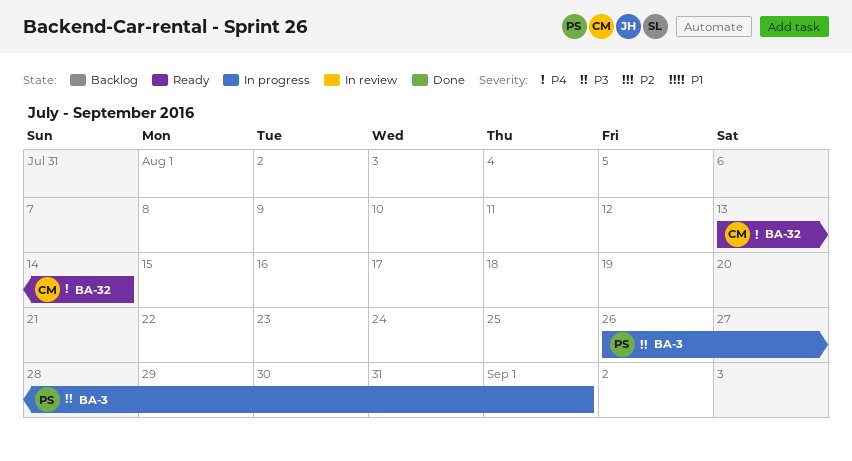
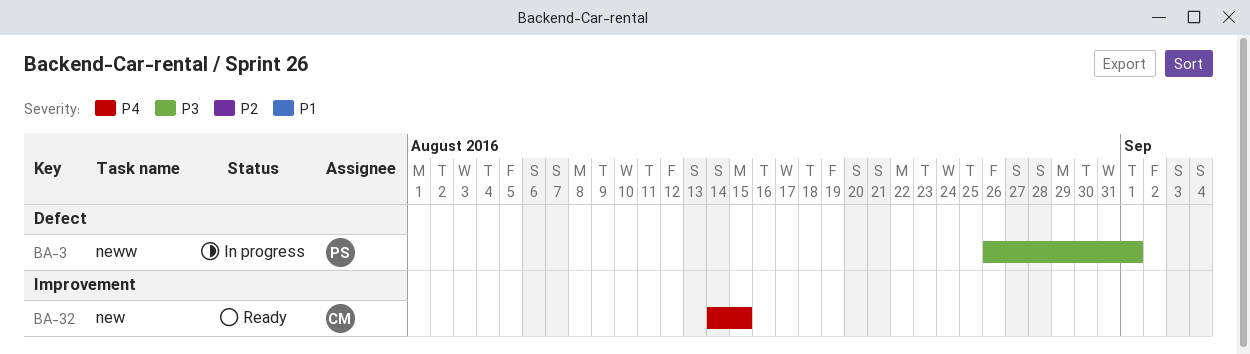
BA-32, start: Aug 13 -> Aug 14
BA-32, due: Aug 14 -> Aug 15

